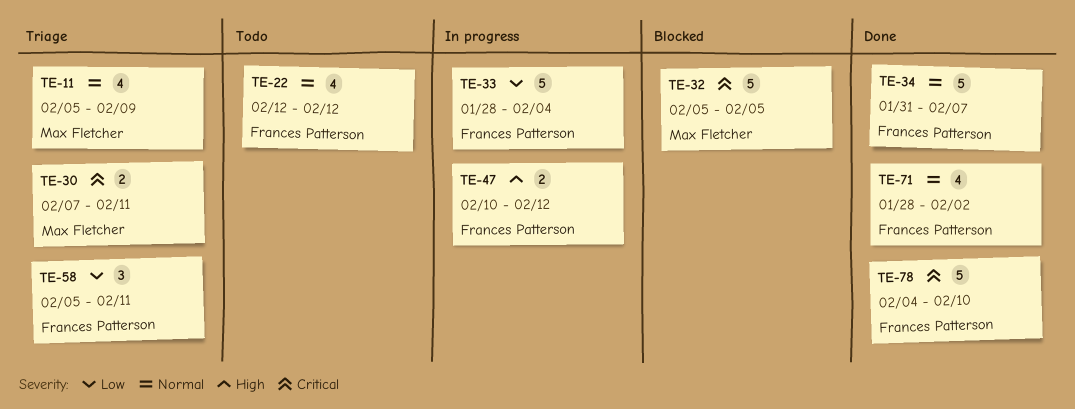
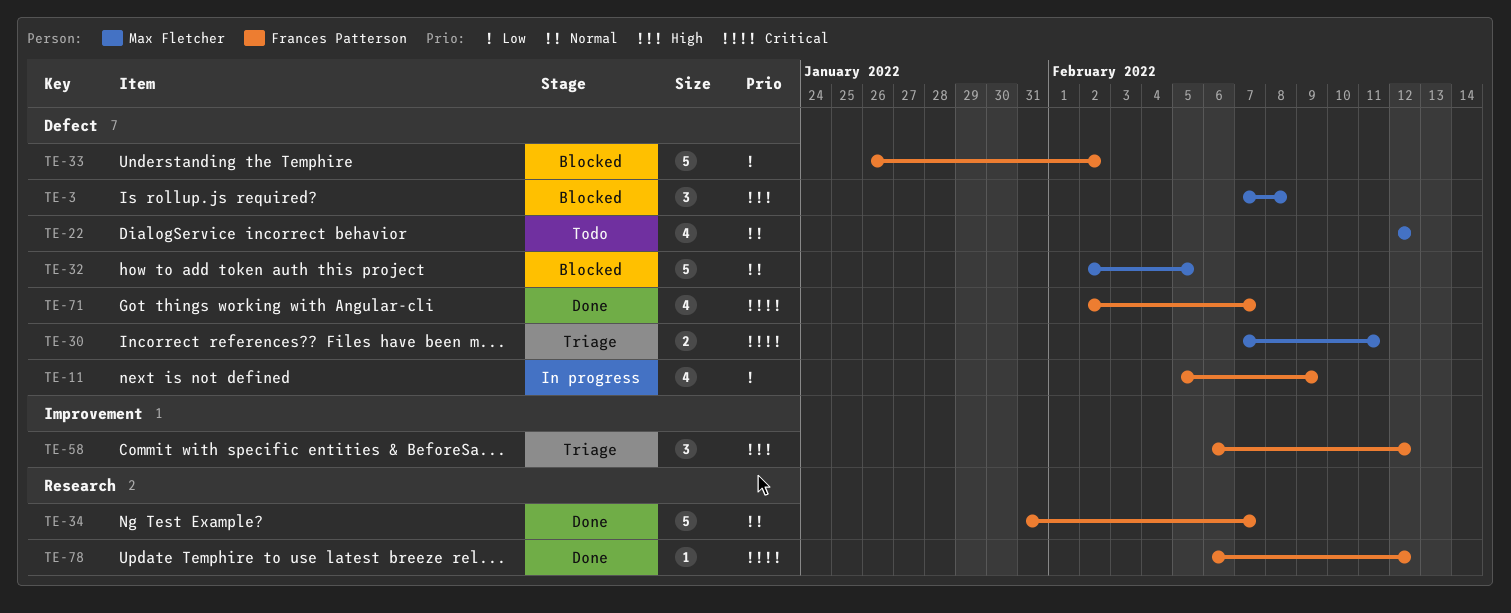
TE-3: none -> present
TE-11, status: Triage -> In progress
TE-11, owner: Max Fletcher -> Frances Patterson
TE-11, priority: Normal -> Low
TE-22, owner: Frances Patterson -> Max Fletcher
TE-32, priority: Critical -> Normal
TE-32, start: Feb 5 -> Feb 2
TE-33, status: In progress -> Blocked
TE-33, start: Jan 28 -> Jan 26
TE-33, due: Feb 4 -> Feb 2
TE-47: present -> none
TE-58, priority: Low -> High
TE-58, start: Feb 5 -> Feb 6
TE-58, due: Feb 11 -> Feb 12
TE-71, priority: Normal -> Critical
TE-71, start: Jan 28 -> Feb 2
TE-71, due: Feb 2 -> Feb 7
TE-78, estimate: 5 -> 1
TE-78, start: Feb 4 -> Feb 6
TE-78, due: Feb 10 -> Feb 12

